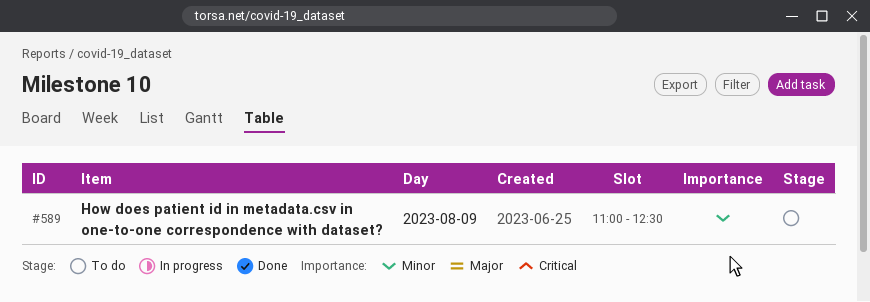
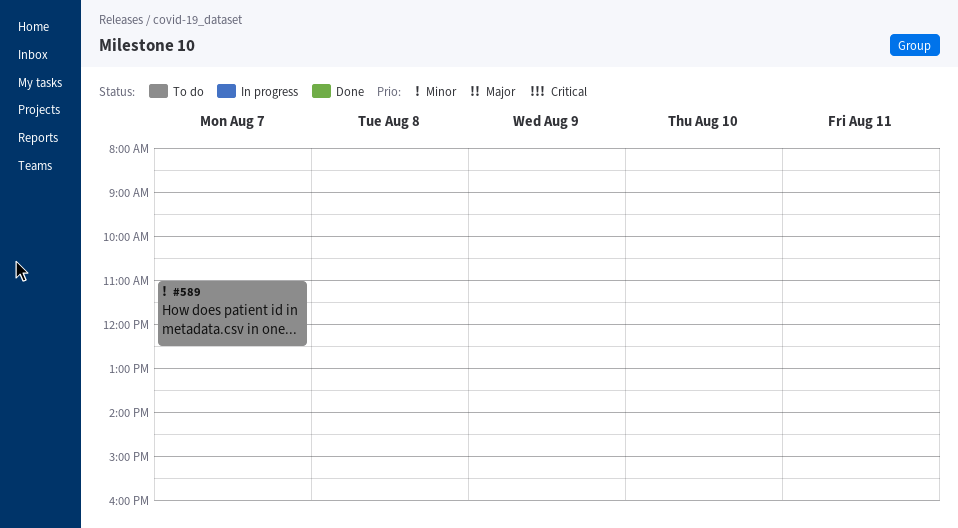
#589, day: Aug 9 -> Aug 7

